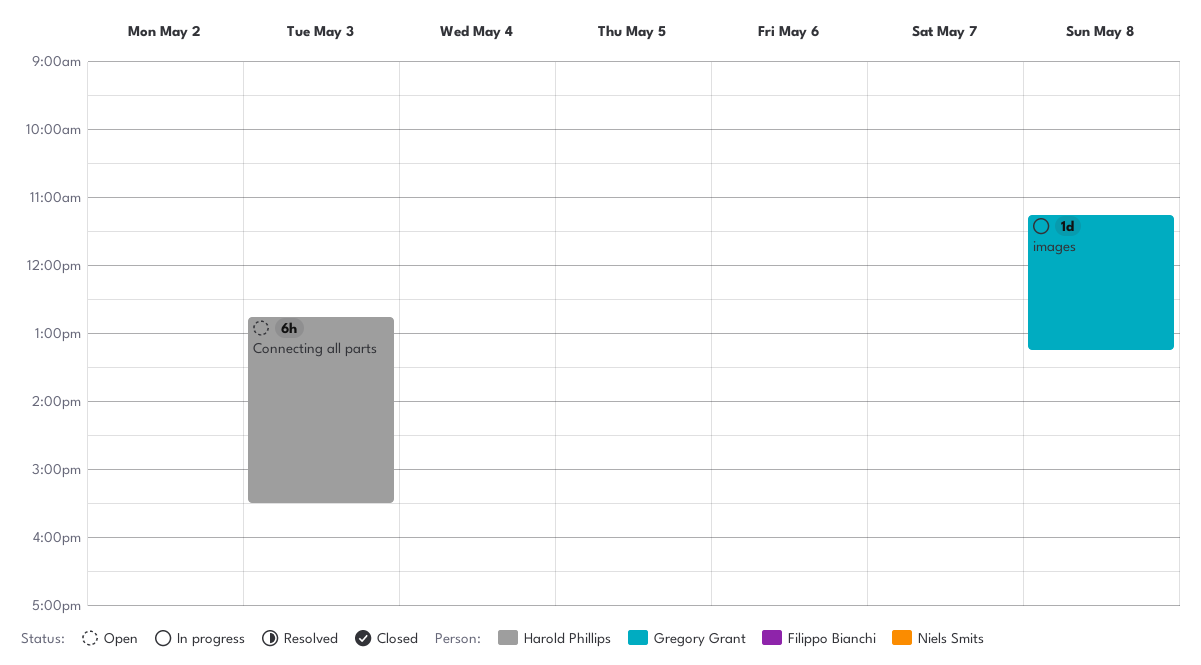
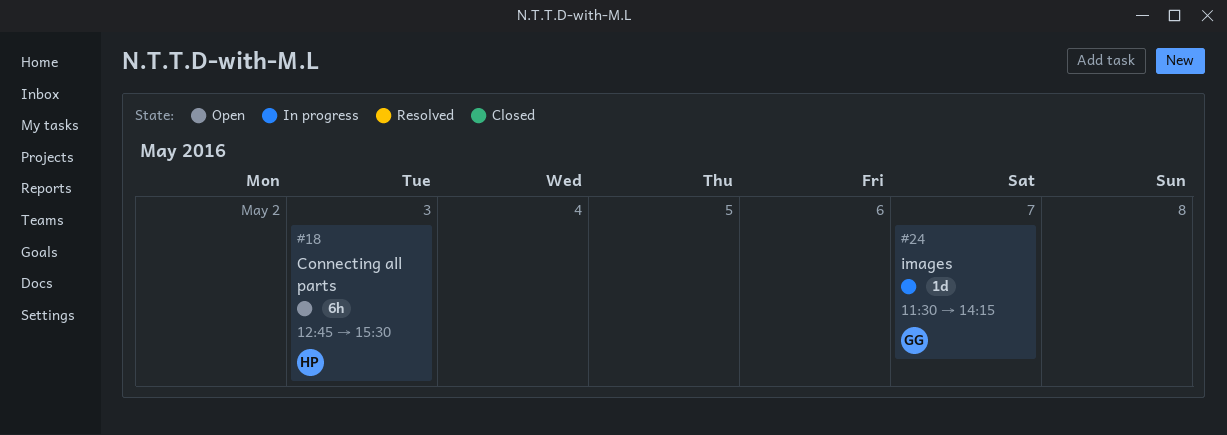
images, day: May 8 -> May 7
images, begins: 11:15 -> 11:30
images, ends: 13:15 -> 14:15

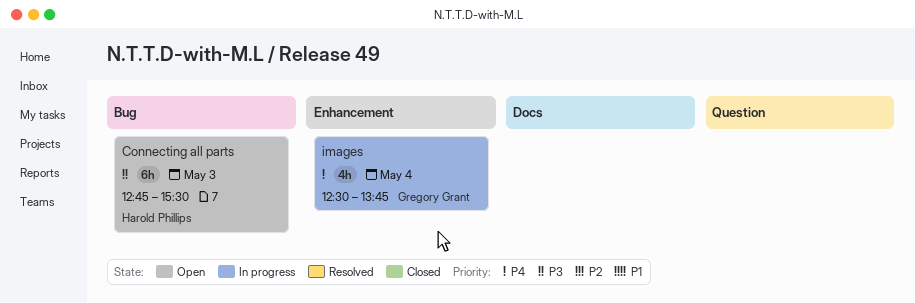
images, estimate: 1d -> 4h
images, day: May 7 -> May 4
images, begins: 11:30 -> 12:30
images, ends: 14:15 -> 13:45

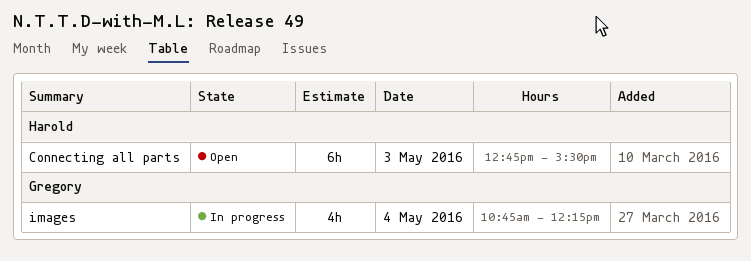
images, begins: 12:30 -> 10:45
images, ends: 13:45 -> 12:15

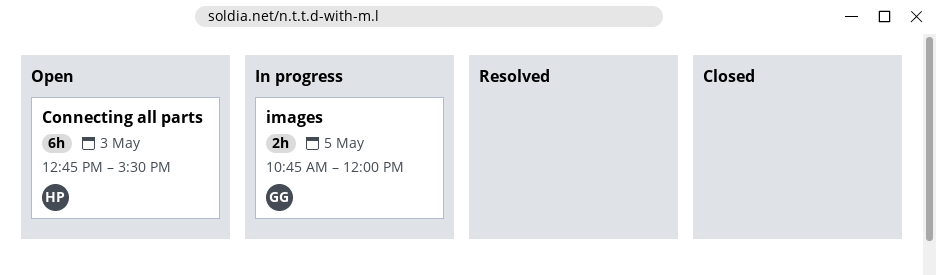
images, estimate: 4h -> 2h
images, day: May 4 -> May 5
images, ends: 12:15 -> 12:00

